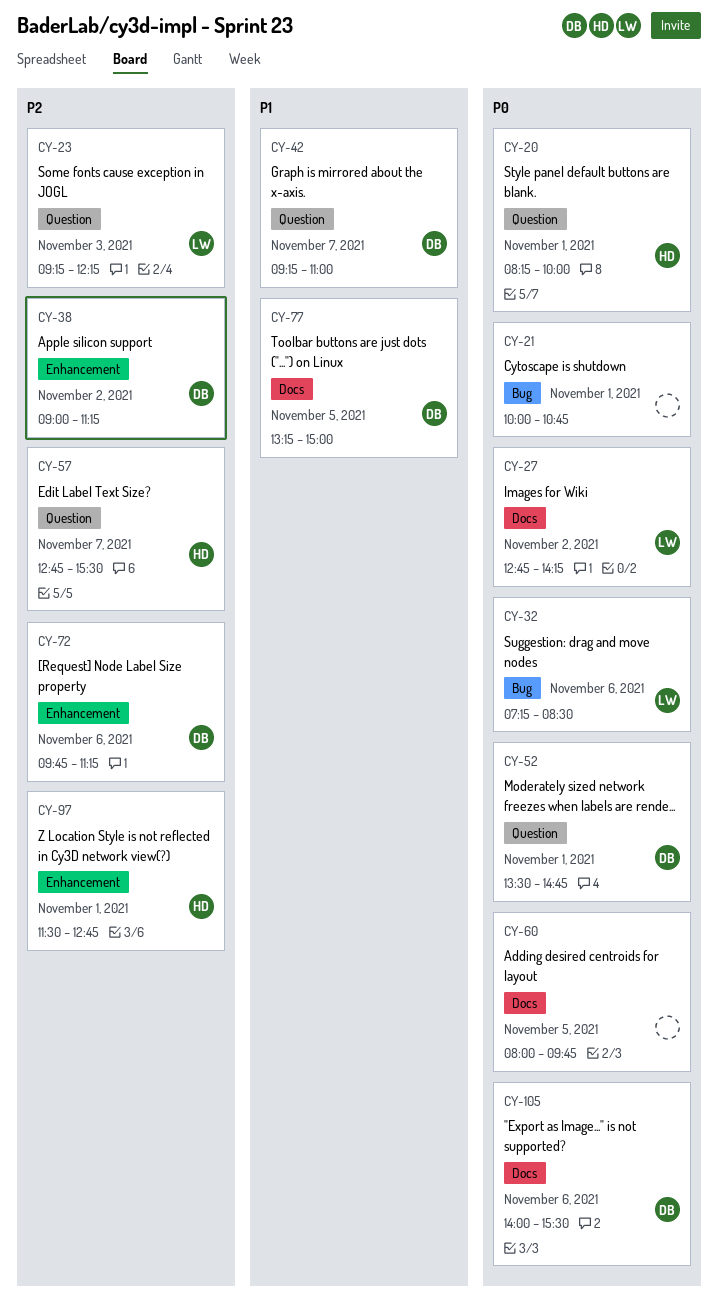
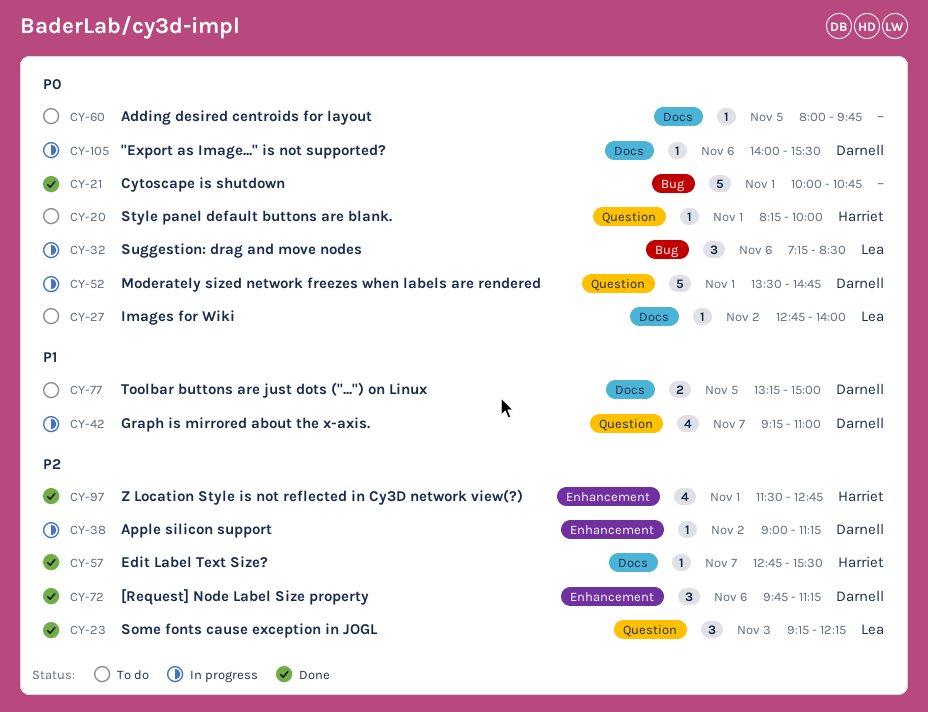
CY-27, ends: 14:15 -> 14:00
CY-57, label: Question -> Docs

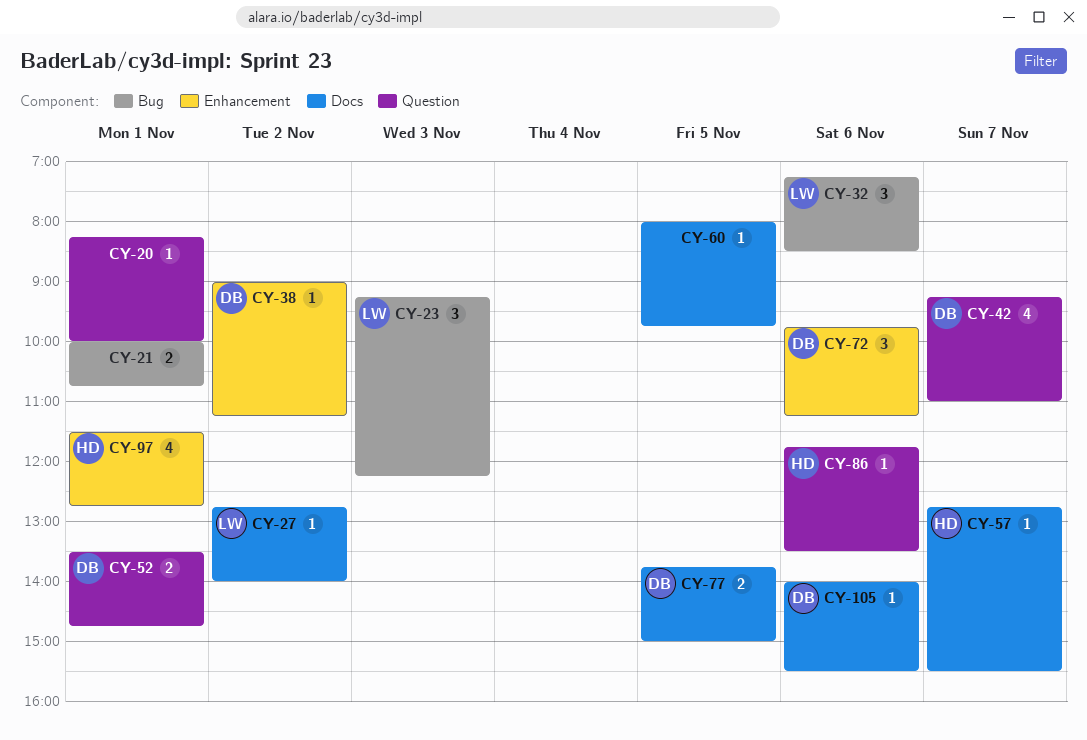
CY-20, owner: Harriet -> none
CY-21, estimate: 5 -> 2
CY-23, label: Question -> Bug
CY-52, estimate: 5 -> 2
CY-77, begins: 13:15 -> 13:45
CY-86: none -> present

